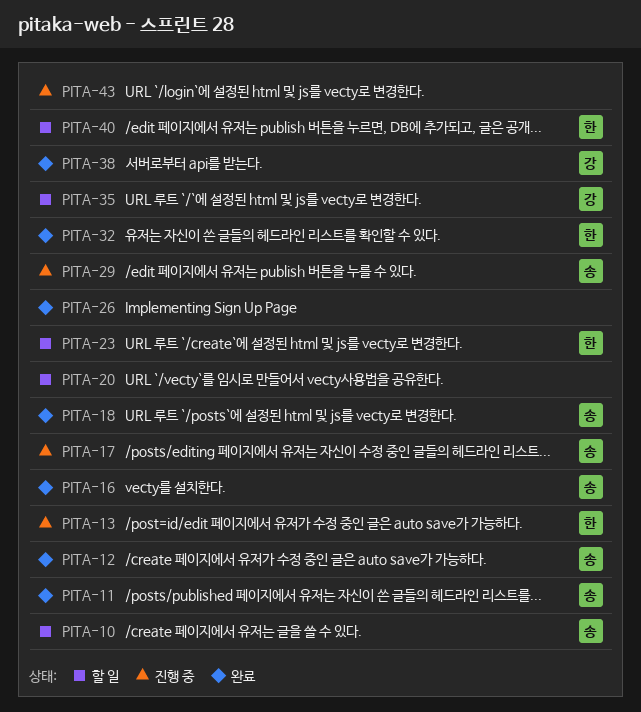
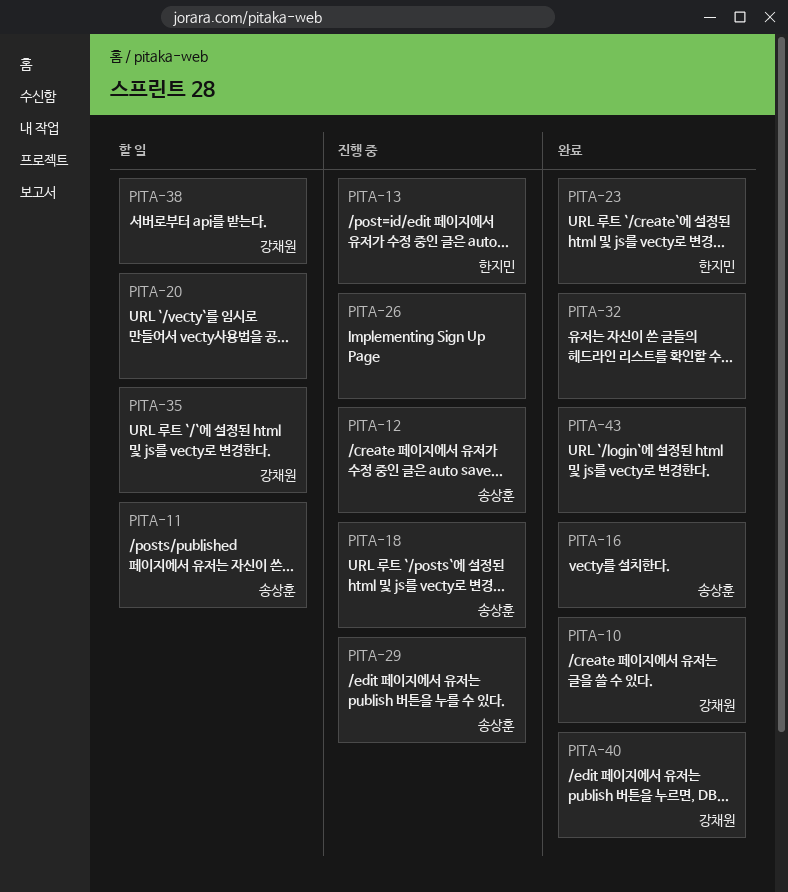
PITA-10, status: 할 일 -> 완료
PITA-10, owner: 송상훈 -> 강채원
PITA-11, status: 완료 -> 할 일
PITA-12, status: 완료 -> 진행 중
PITA-17: present -> none
PITA-18, status: 완료 -> 진행 중
PITA-23, status: 할 일 -> 완료
PITA-26, status: 완료 -> 진행 중
PITA-32, owner: 한지민 -> none
PITA-38, status: 완료 -> 할 일
PITA-40, status: 할 일 -> 완료
PITA-40, owner: 한지민 -> 강채원
PITA-43, status: 진행 중 -> 완료

